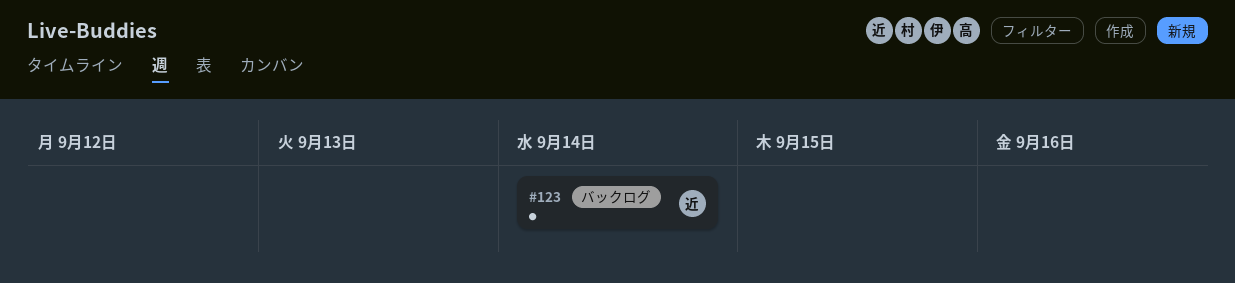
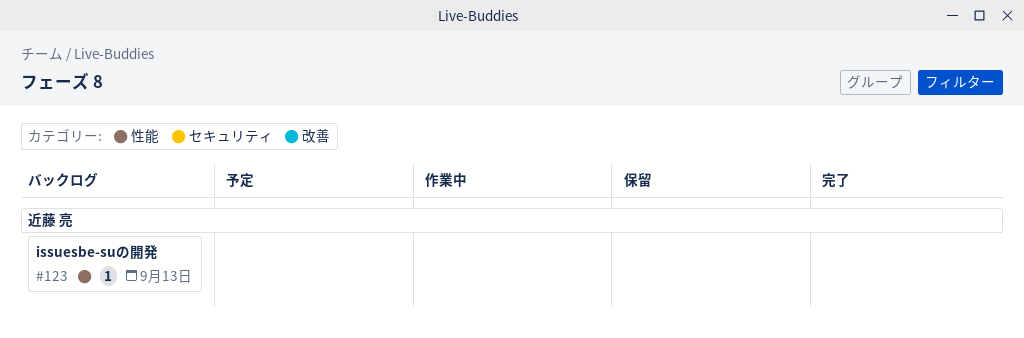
#123, due: Sep 14 -> Sep 13

